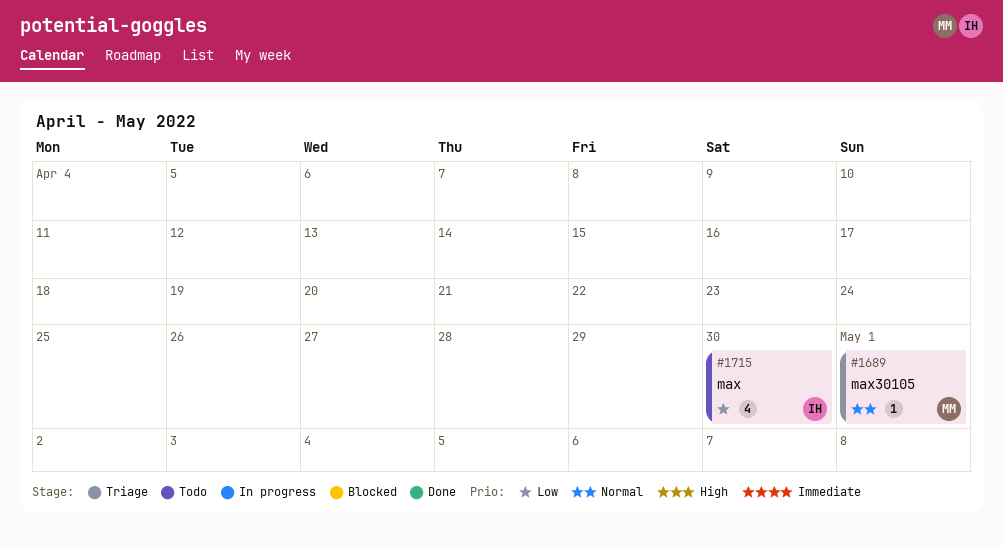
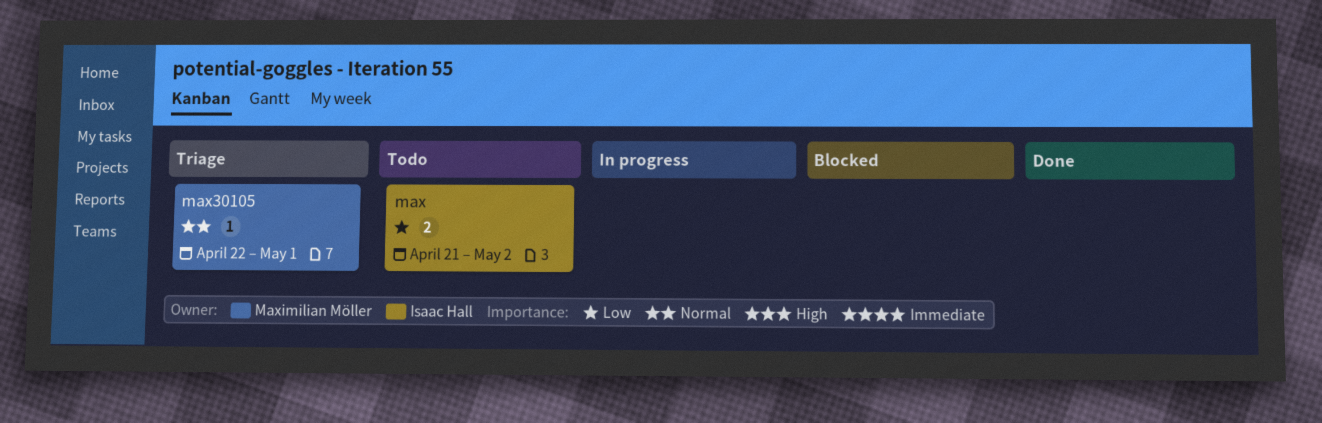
max, estimate: 4 -> 2
max, due: Apr 30 -> May 2

